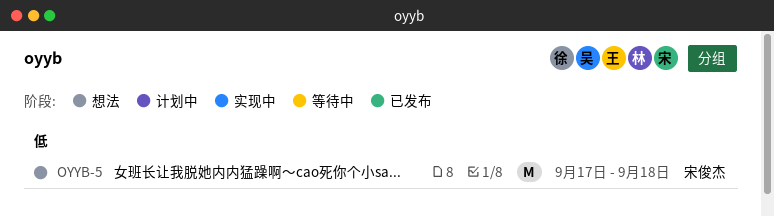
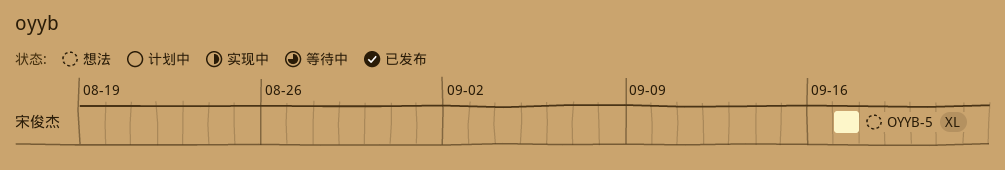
OYYB-5, estimate: M -> XL
OYYB-5, due: Sep 18 -> Sep 17

